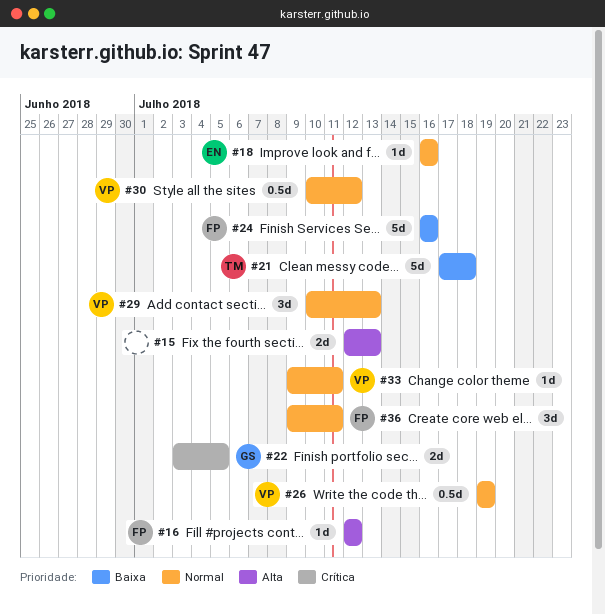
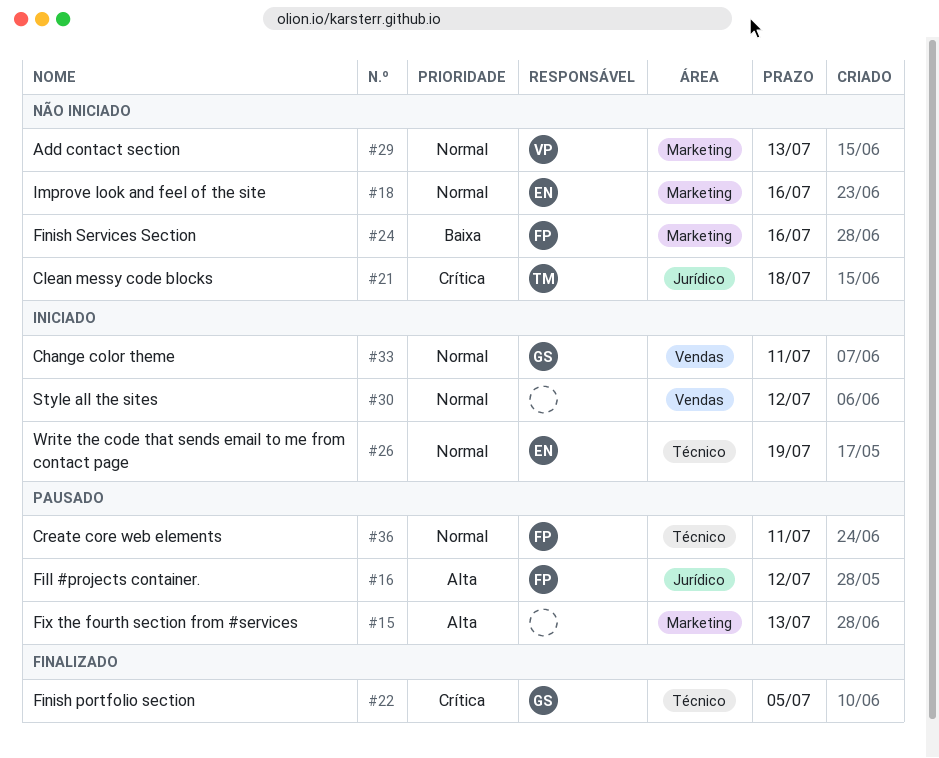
#21, priority: Baixa -> Crítica
#26, owner: VP -> EN
#30, owner: VP -> none
#33, owner: VP -> GS

